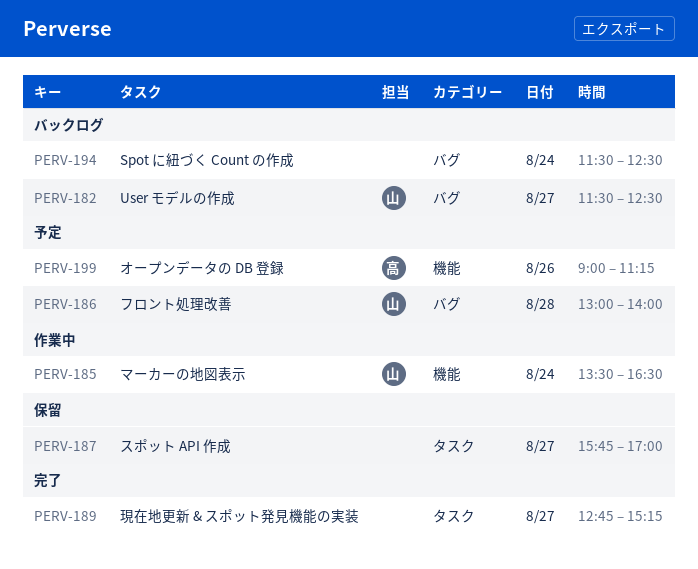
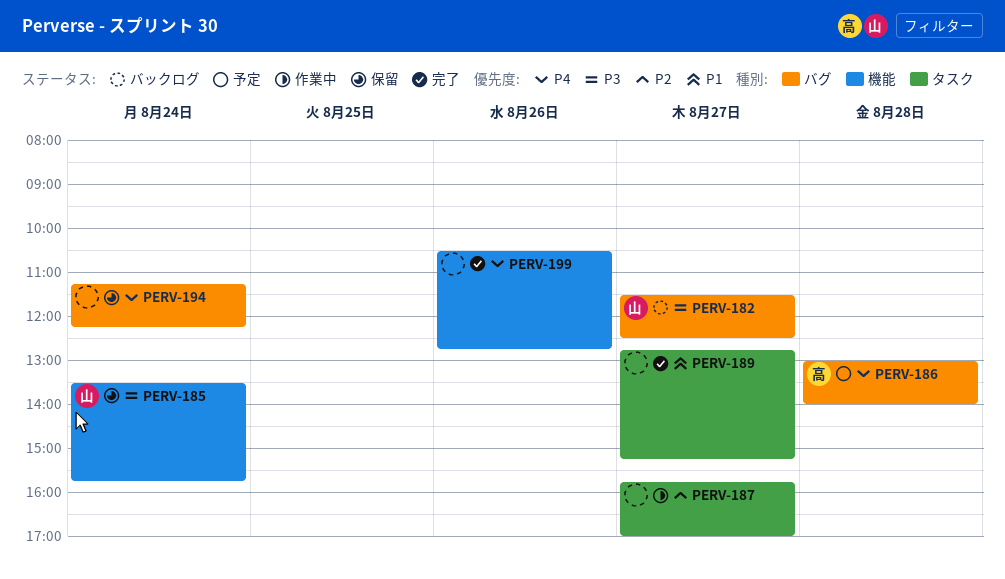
PERV-185, status: 作業中 -> 保留
PERV-185, ends: 16:30 -> 15:45
PERV-186, owner: 山 -> 高
PERV-187, status: 保留 -> 作業中
PERV-194, status: バックログ -> 保留
PERV-194, begins: 11:30 -> 11:15
PERV-194, ends: 12:30 -> 12:15
PERV-199, status: 予定 -> 完了
PERV-199, owner: 高 -> none
PERV-199, begins: 09:00 -> 10:30
PERV-199, ends: 11:15 -> 12:45

